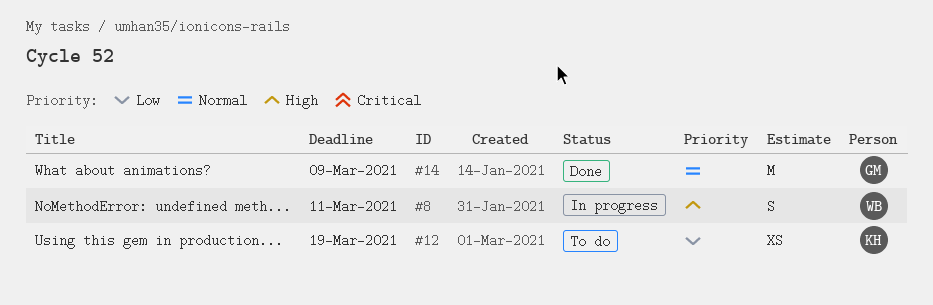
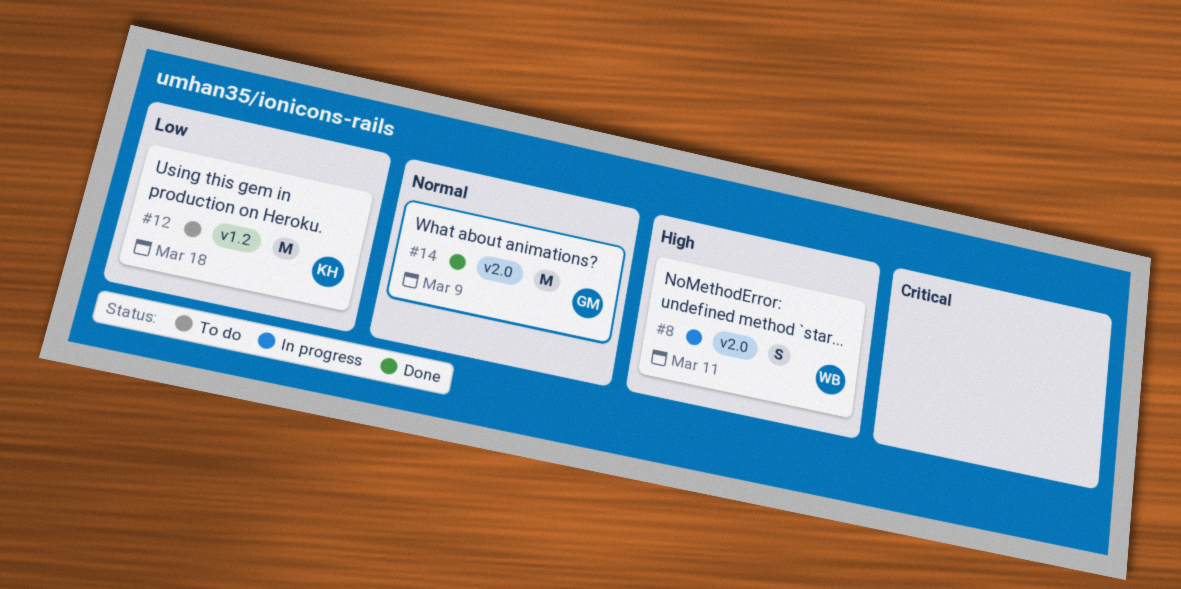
#12, estimate: XS -> M
#12, due: Mar 19 -> Mar 18

